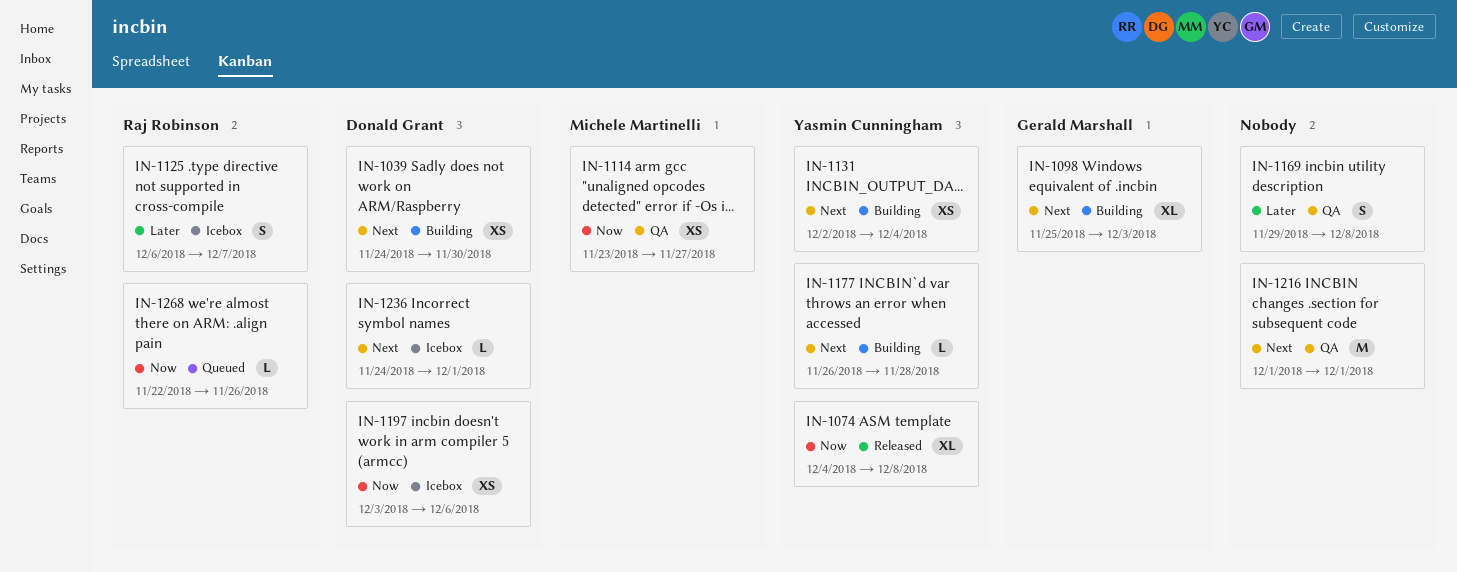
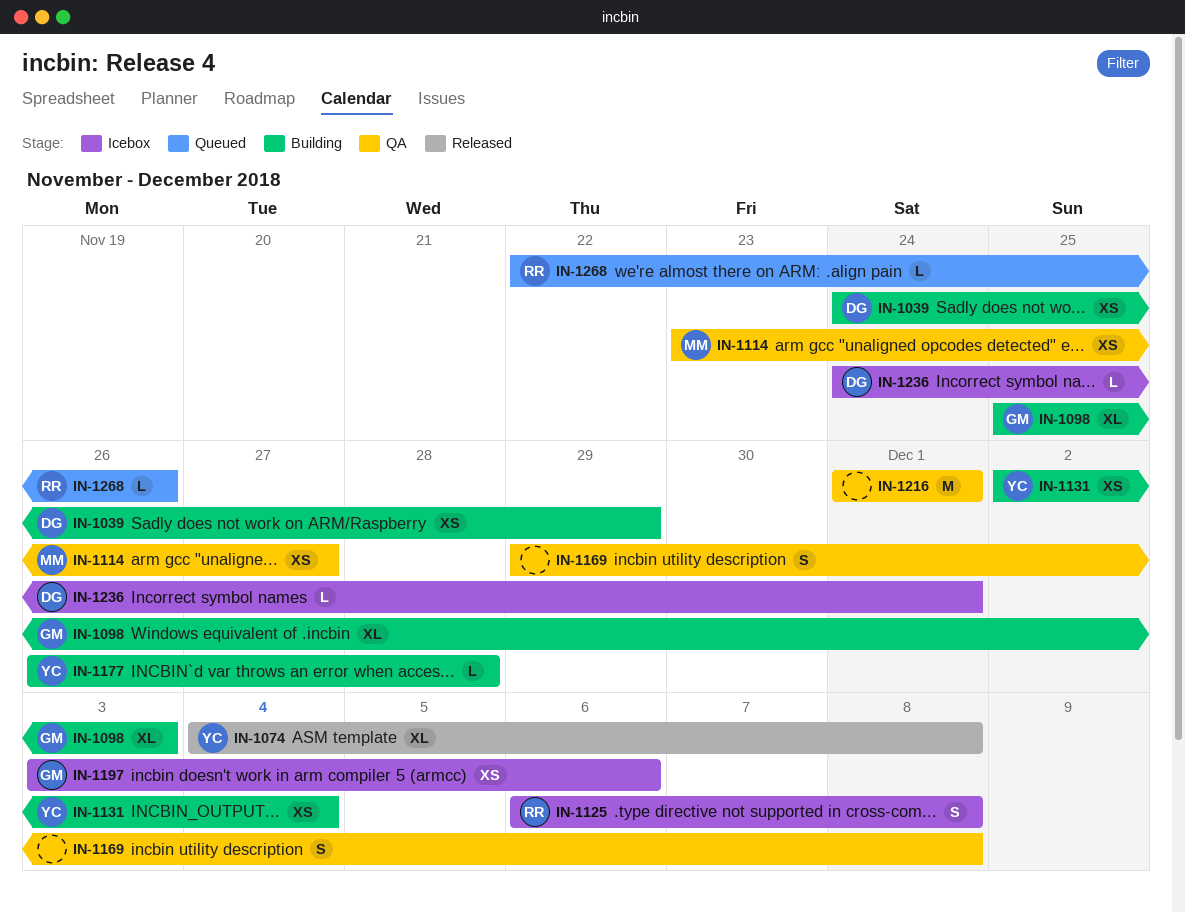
IN-1039, due: Nov 30 -> Nov 29
IN-1125, due: Dec 7 -> Dec 8
IN-1197, owner: Donald Grant -> Gerald Marshall

